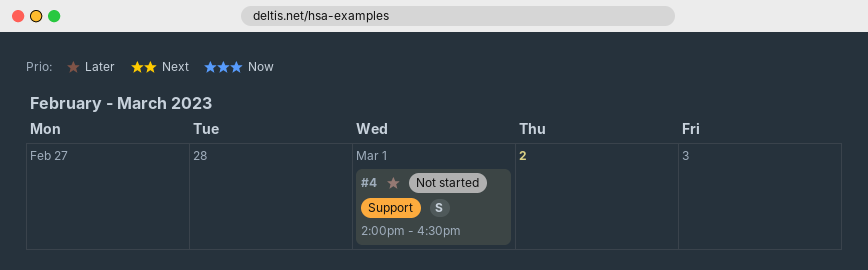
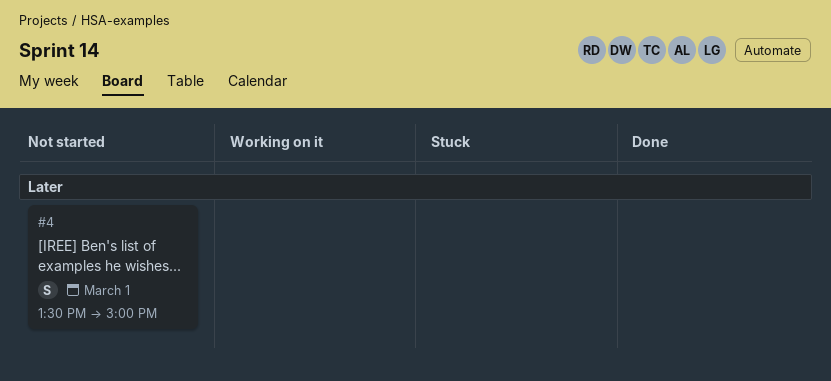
#4, begins: 14:00 -> 13:30
#4, ends: 16:30 -> 15:00

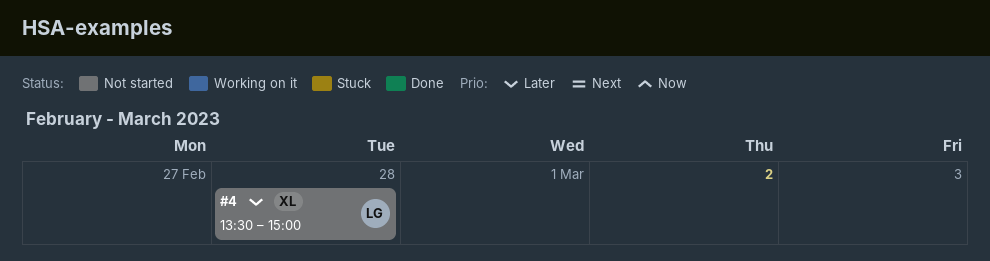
#4, estimate: S -> XL
#4, day: Mar 1 -> Feb 28

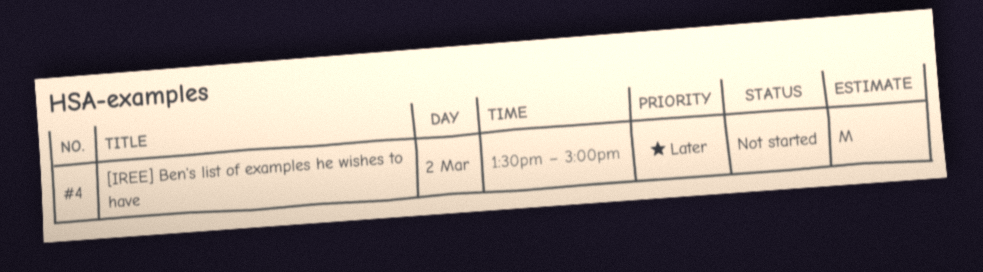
#4, estimate: XL -> M
#4, day: Feb 28 -> Mar 2

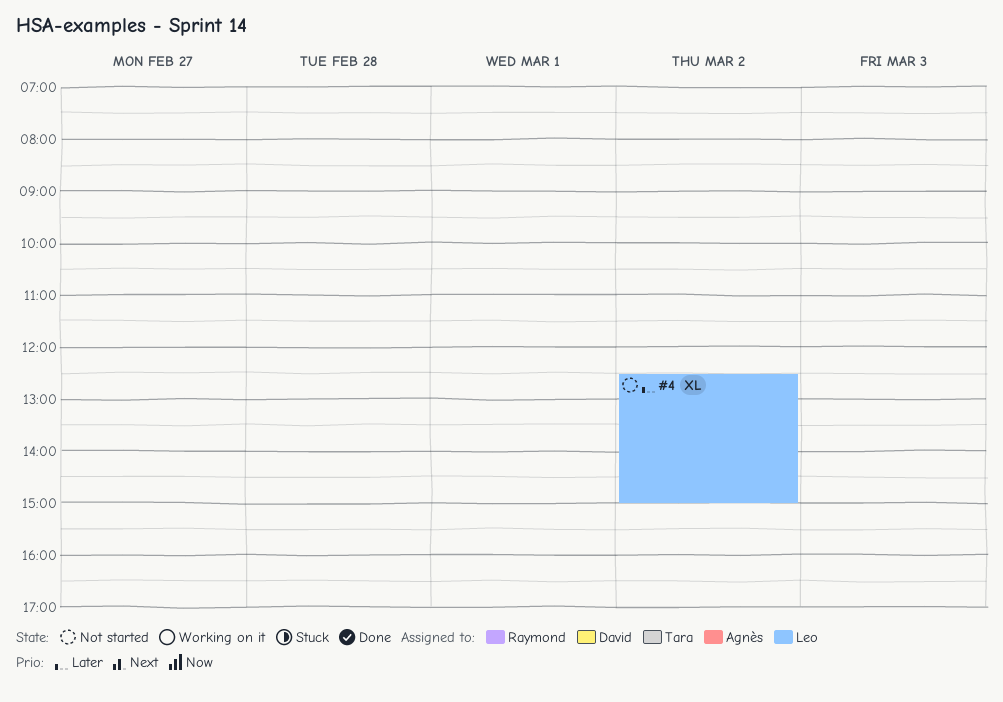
#4, estimate: M -> XL
#4, begins: 13:30 -> 12:30

